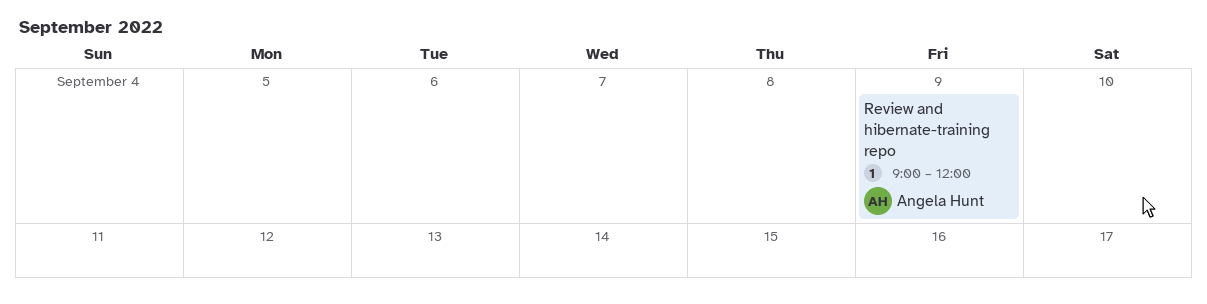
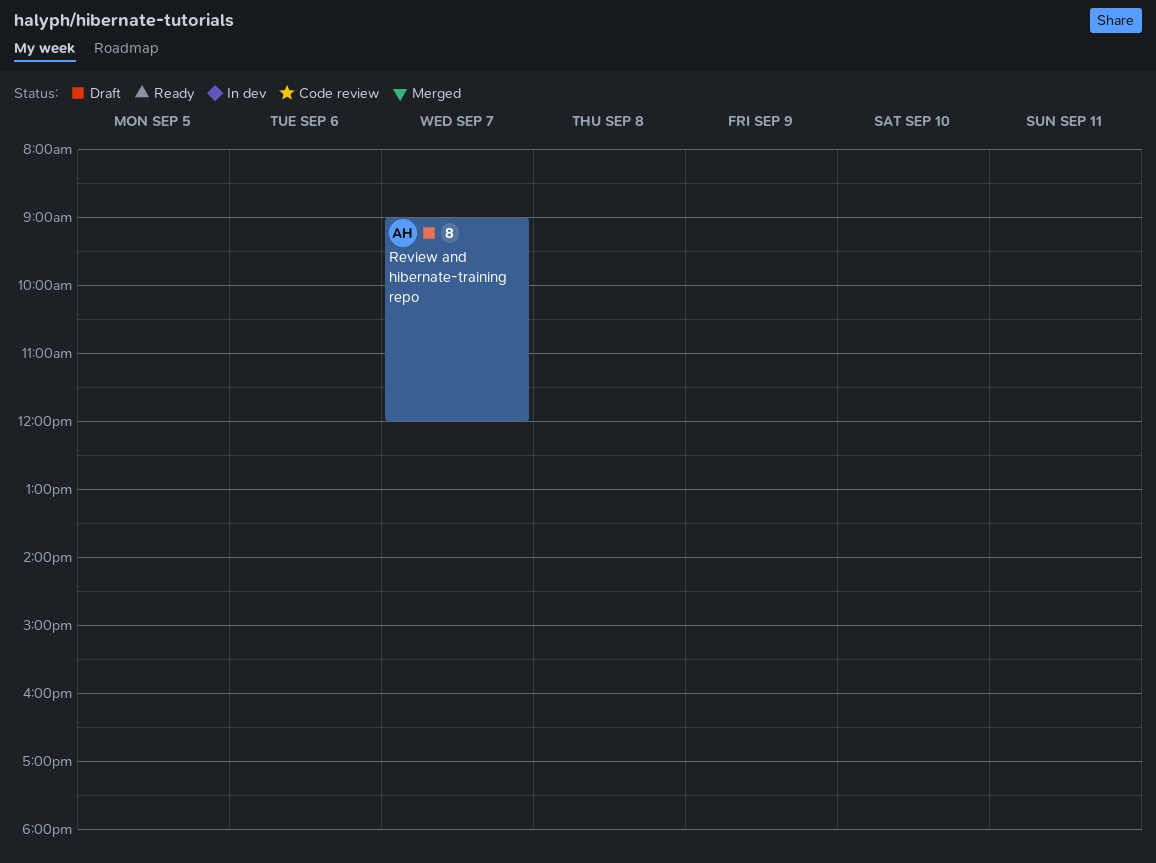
Review and hibernate-training repo, estimate: 1 -> 8
Review and hibernate-training repo, day: Sep 9 -> Sep 7

